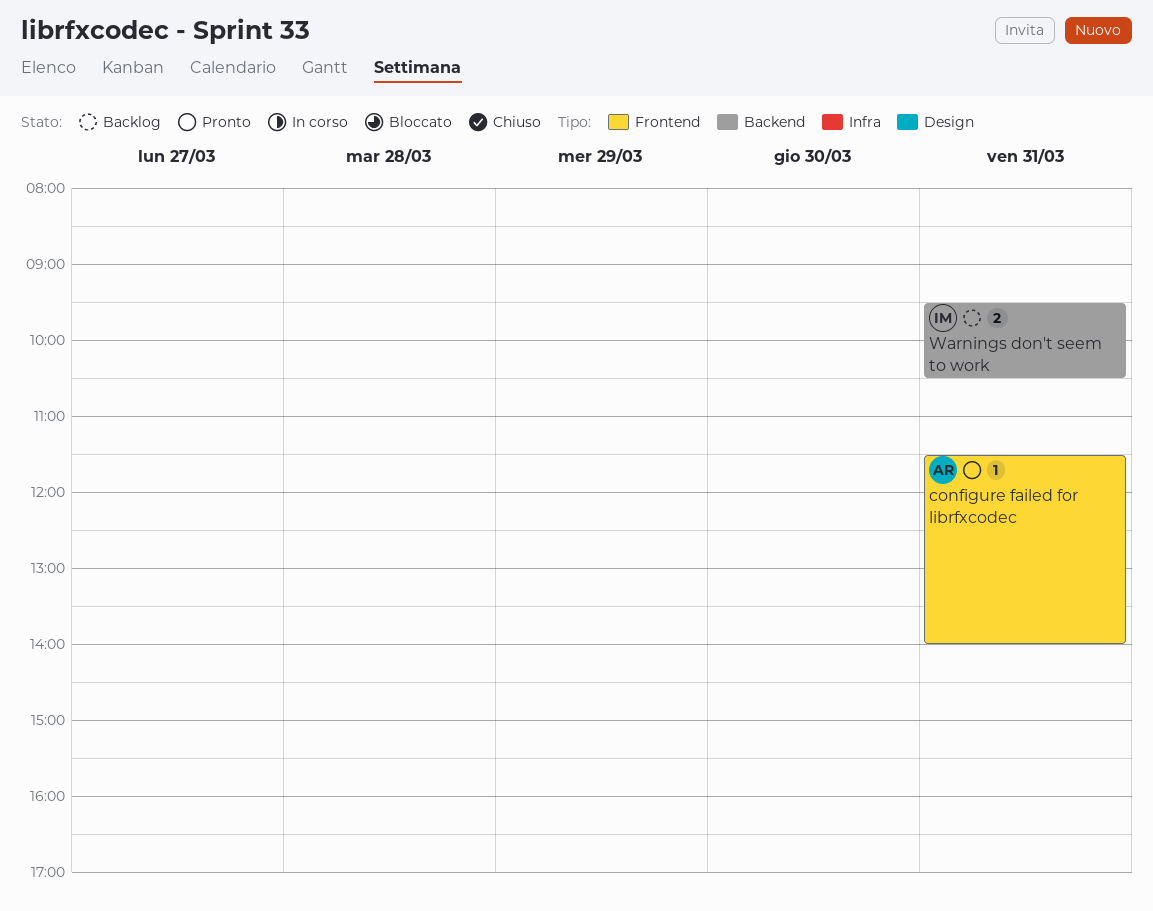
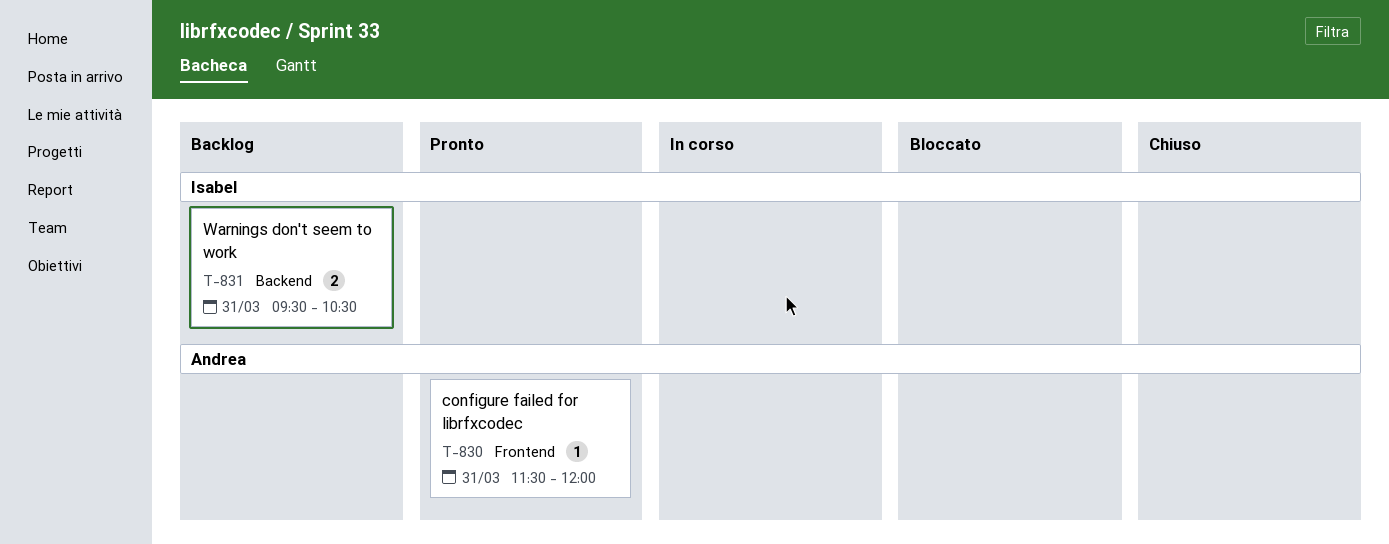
configure failed for librfxcodec, ends: 14:00 -> 12:00

